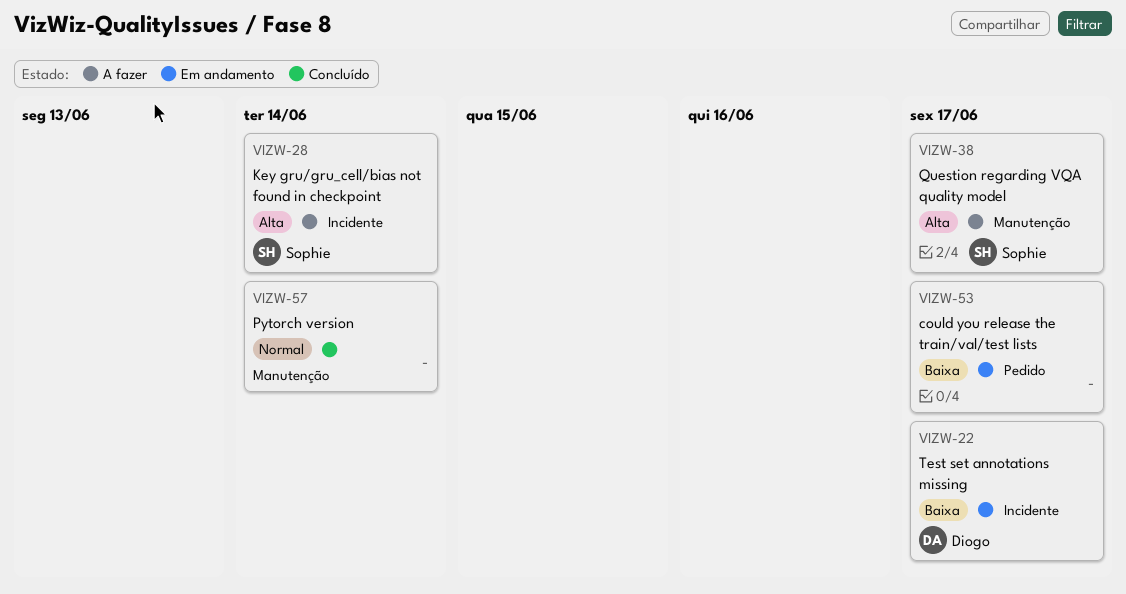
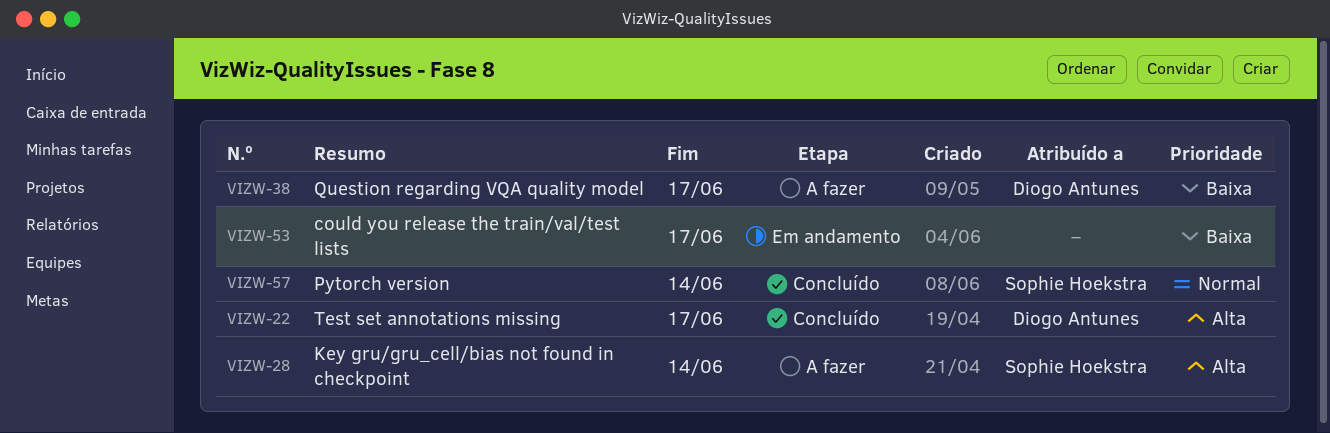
VIZW-22, status: Em andamento -> Concluído
VIZW-22, priority: Baixa -> Alta
VIZW-38, owner: Sophie Hoekstra -> Diogo Antunes
VIZW-38, priority: Alta -> Baixa
VIZW-57, owner: none -> Sophie Hoekstra

